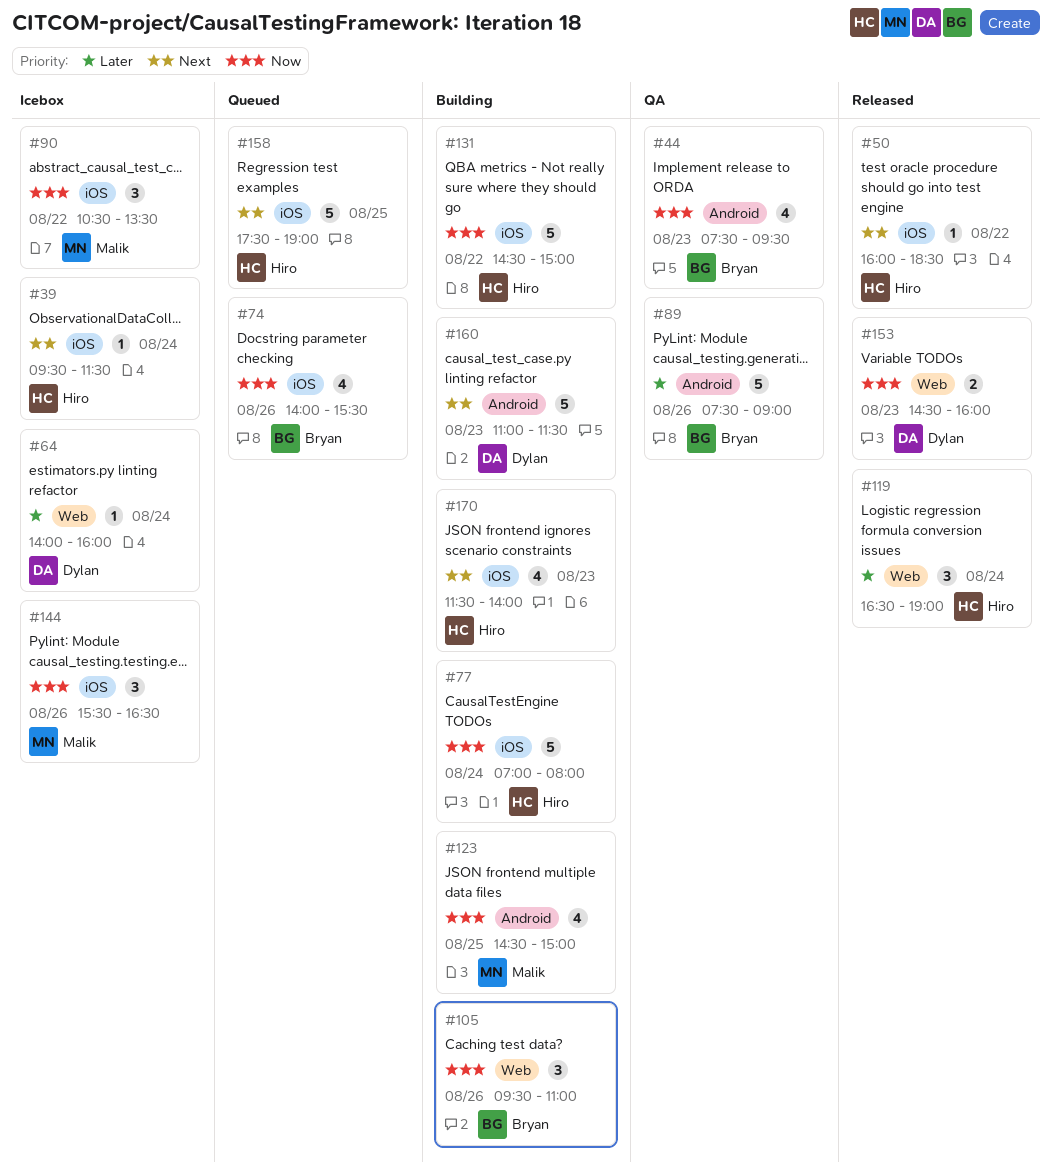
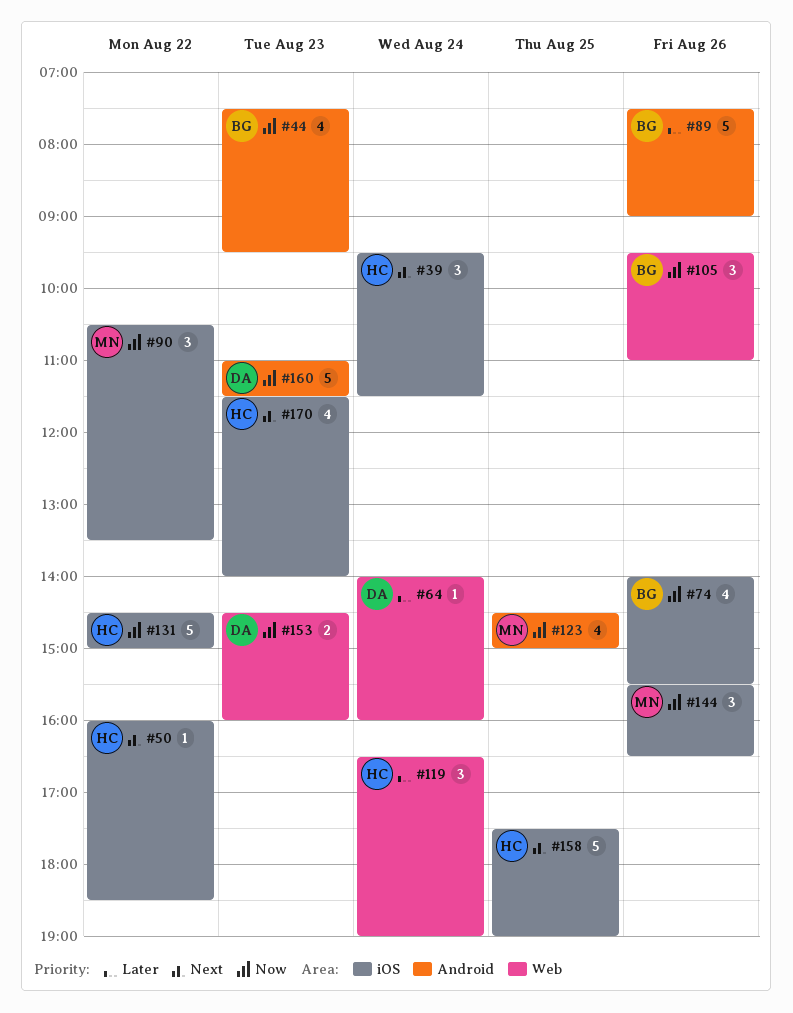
#39, estimate: 1 -> 3
#77: present -> none
#160, priority: Next -> Now

